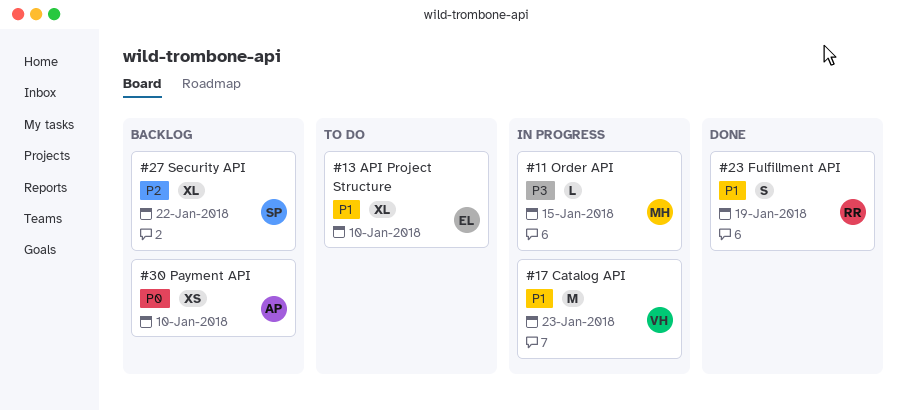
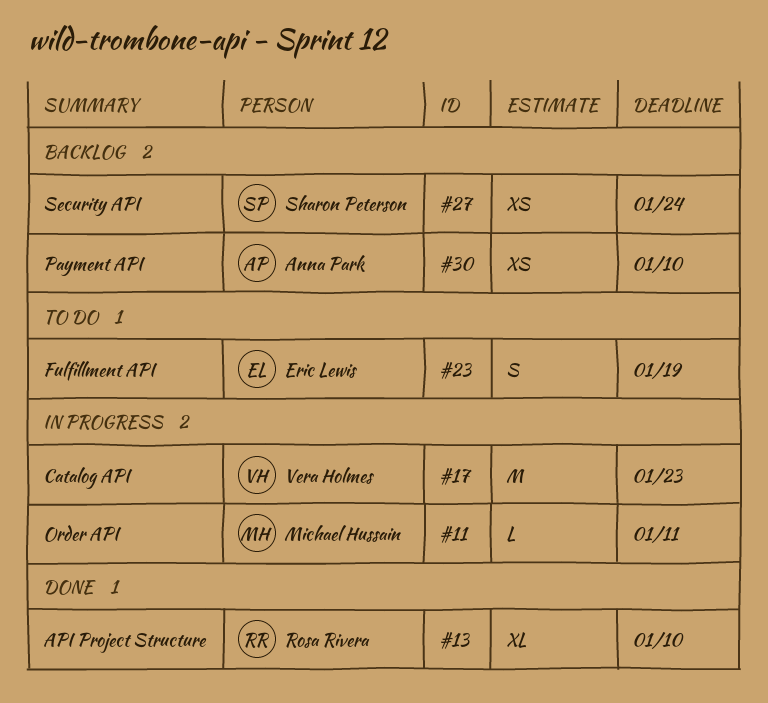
#11, due: Jan 15 -> Jan 11
#13, status: To do -> Done
#13, owner: Eric Lewis -> Rosa Rivera
#23, status: Done -> To do
#23, owner: Rosa Rivera -> Eric Lewis
#27, estimate: XL -> XS
#27, due: Jan 22 -> Jan 24

